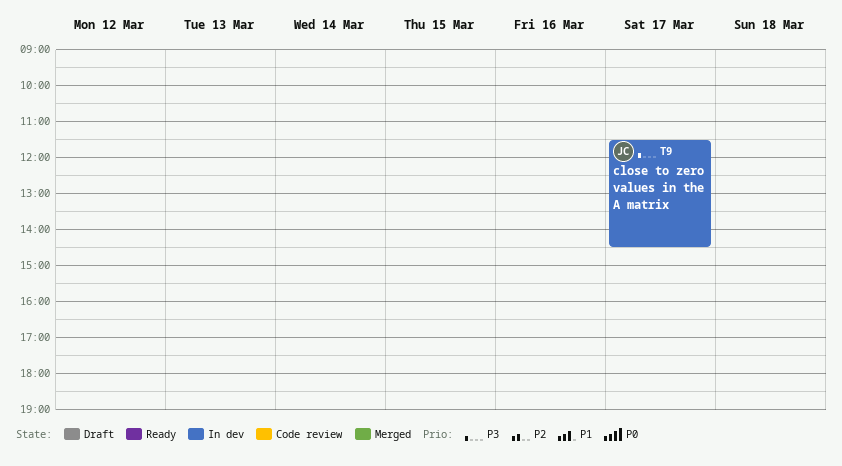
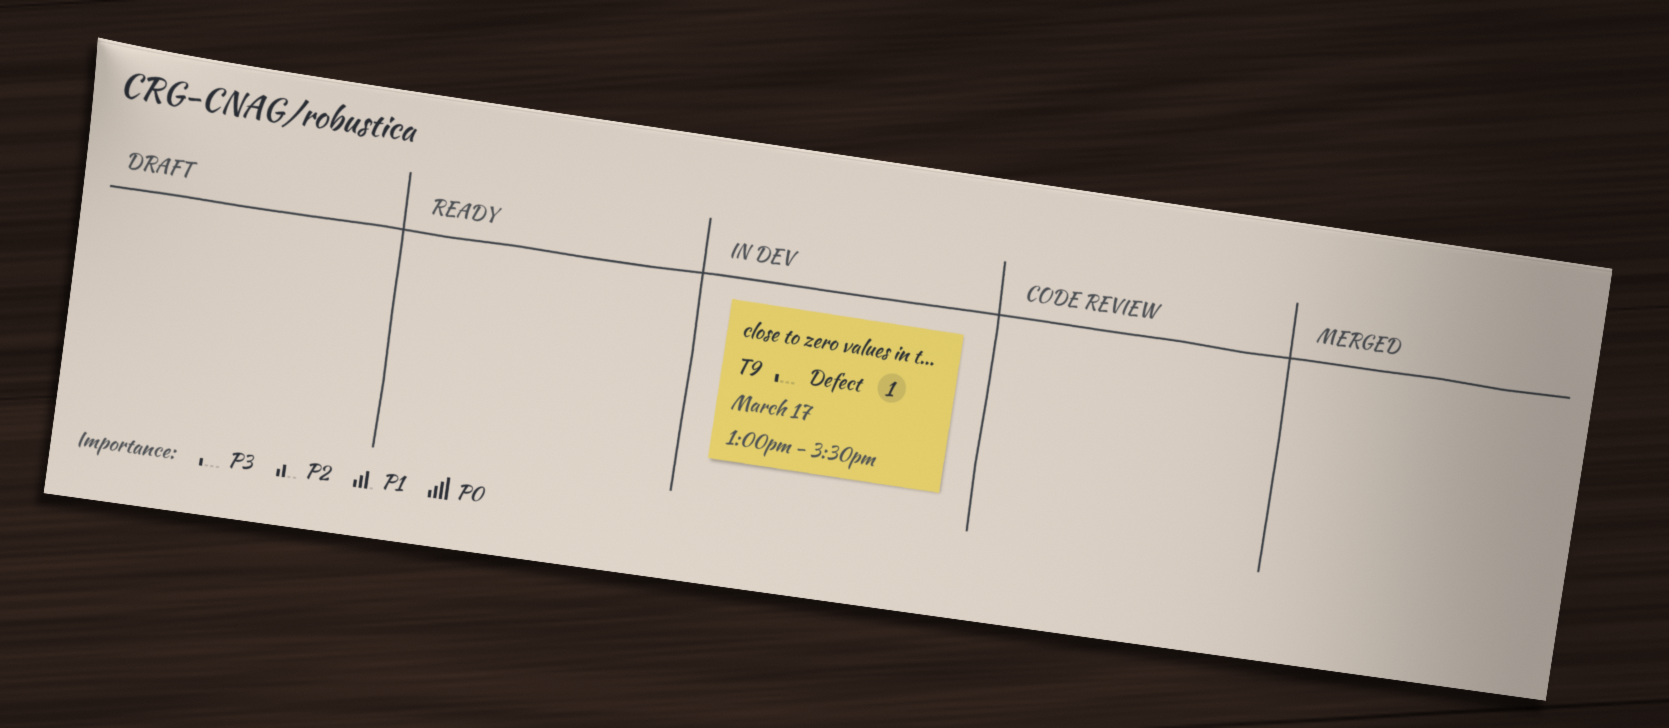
T9, begins: 11:30 -> 13:00
T9, ends: 14:30 -> 15:30

